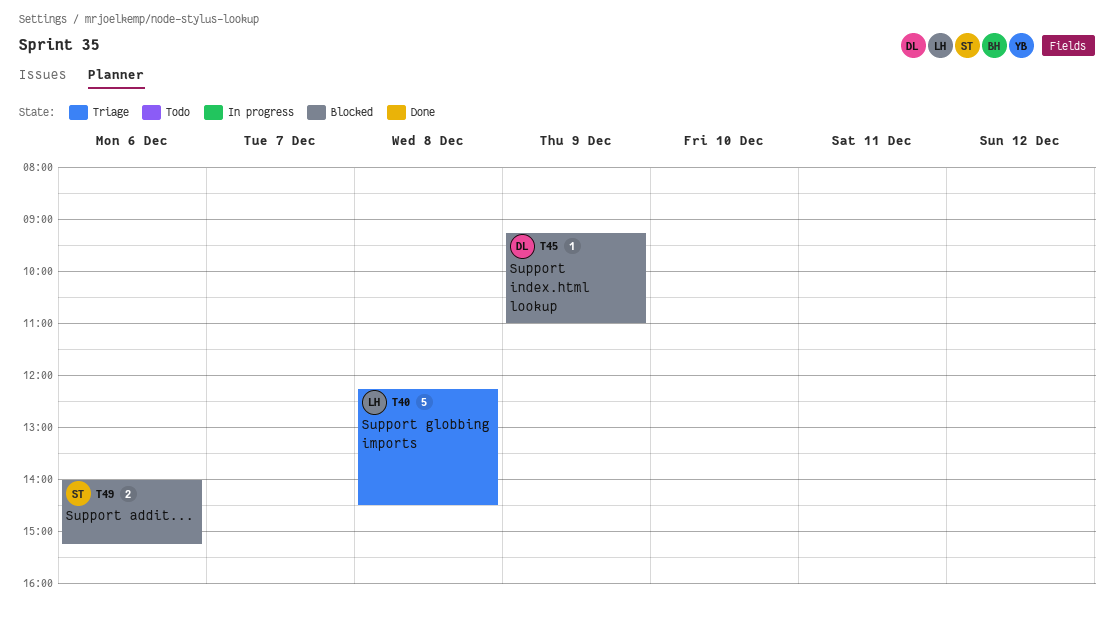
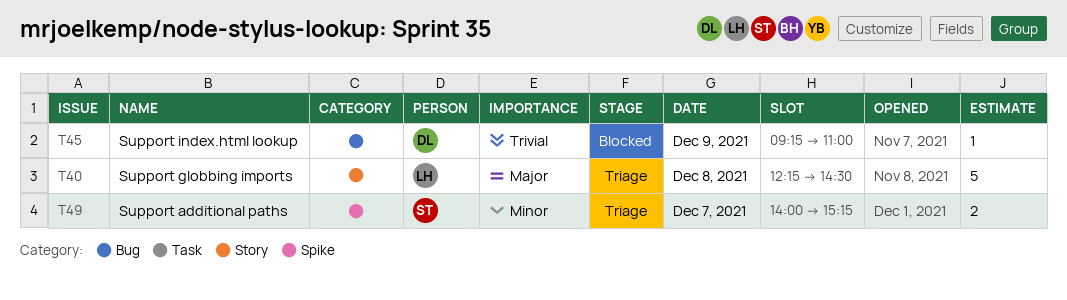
T49, status: Blocked -> Triage
T49, day: Dec 6 -> Dec 7

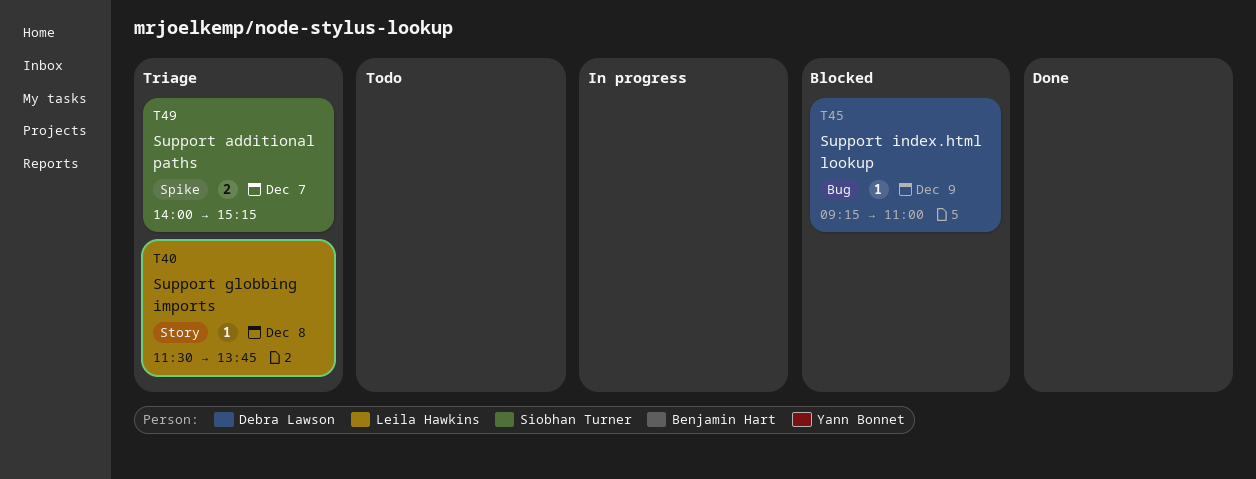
T40, estimate: 5 -> 1
T40, begins: 12:15 -> 11:30
T40, ends: 14:30 -> 13:45

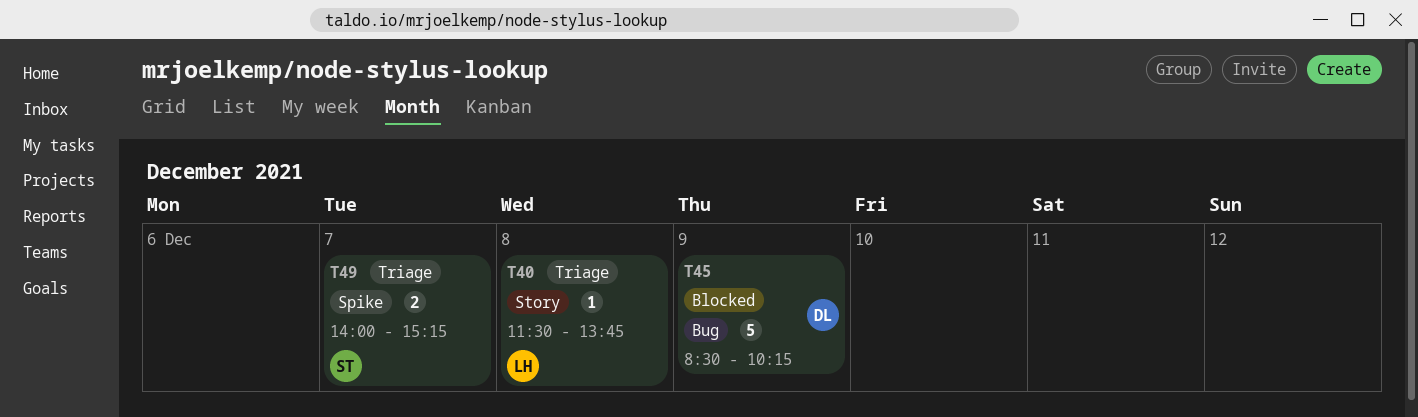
T45, estimate: 1 -> 5
T45, begins: 09:15 -> 08:30
T45, ends: 11:00 -> 10:15

